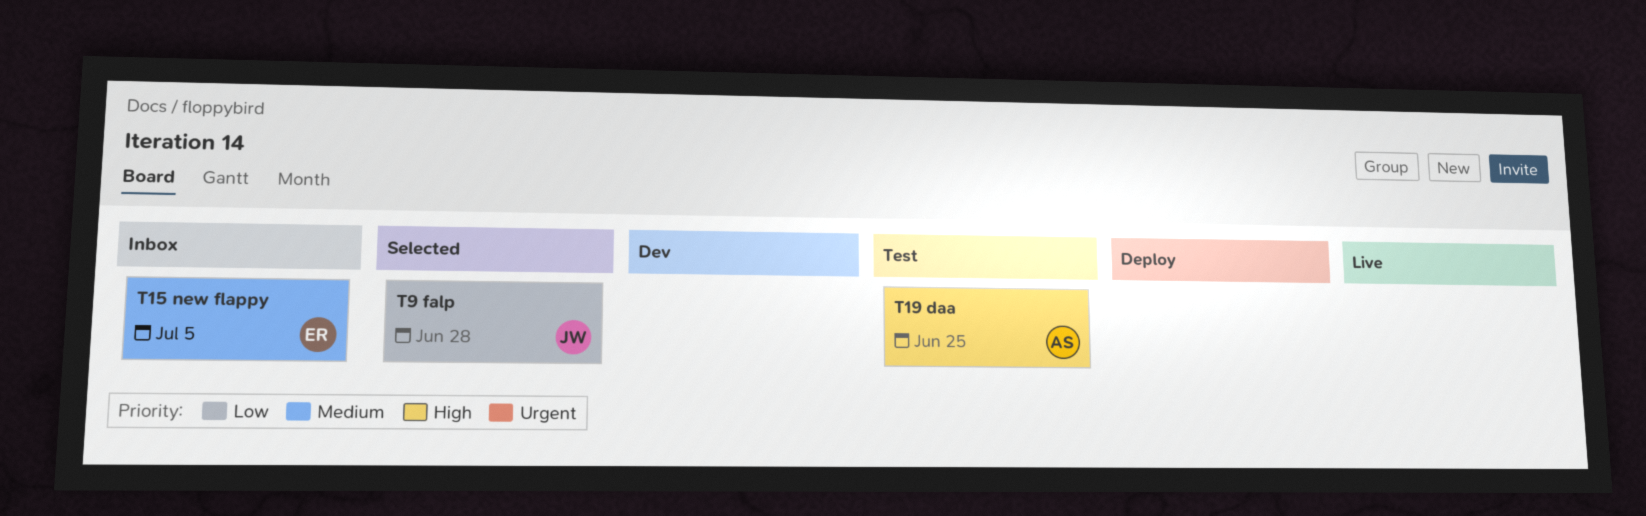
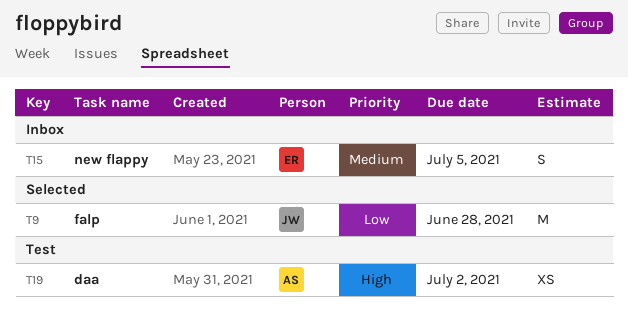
T19, due: Jun 25 -> Jul 2

